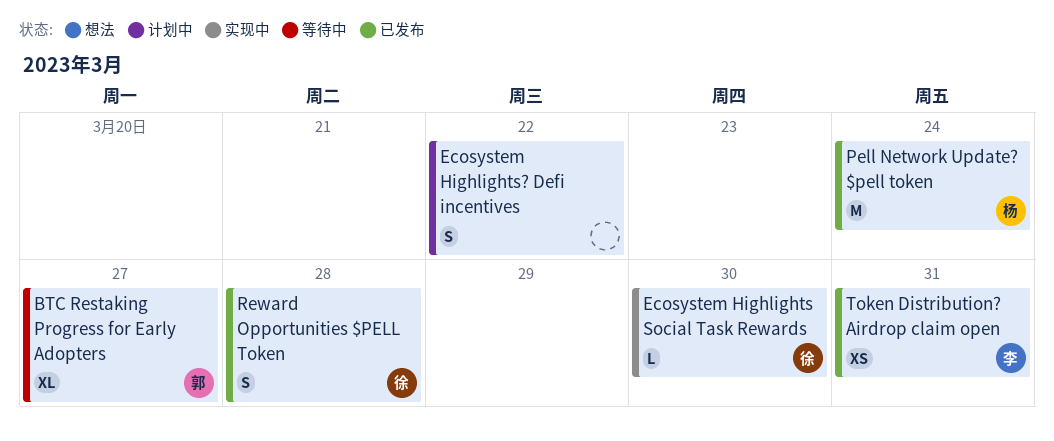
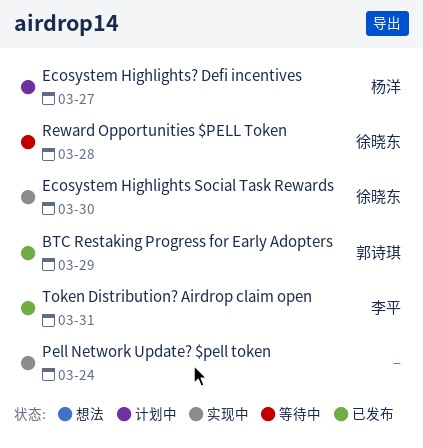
BTC Restaking Progress for Early Adopters, status: 等待中 -> 已发布
BTC Restaking Progress for Early Adopters, due: Mar 27 -> Mar 29
Ecosystem Highlights? Defi incentives, owner: none -> 杨洋
Ecosystem Highlights? Defi incentives, due: Mar 22 -> Mar 27
Pell Network Update? $pell token, status: 已发布 -> 实现中
Pell Network Update? $pell token, owner: 杨洋 -> none
Reward Opportunities $PELL Token, status: 已发布 -> 等待中

